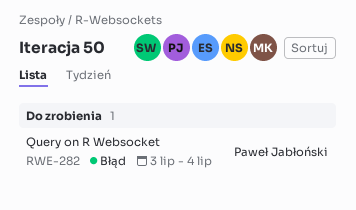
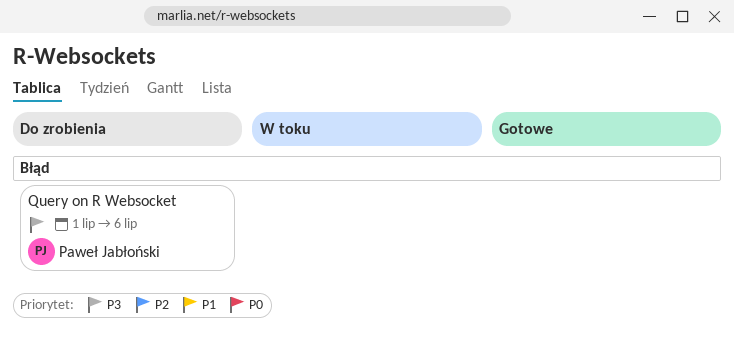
Query on R Websocket, start: Jul 3 -> Jul 1
Query on R Websocket, due: Jul 4 -> Jul 6

